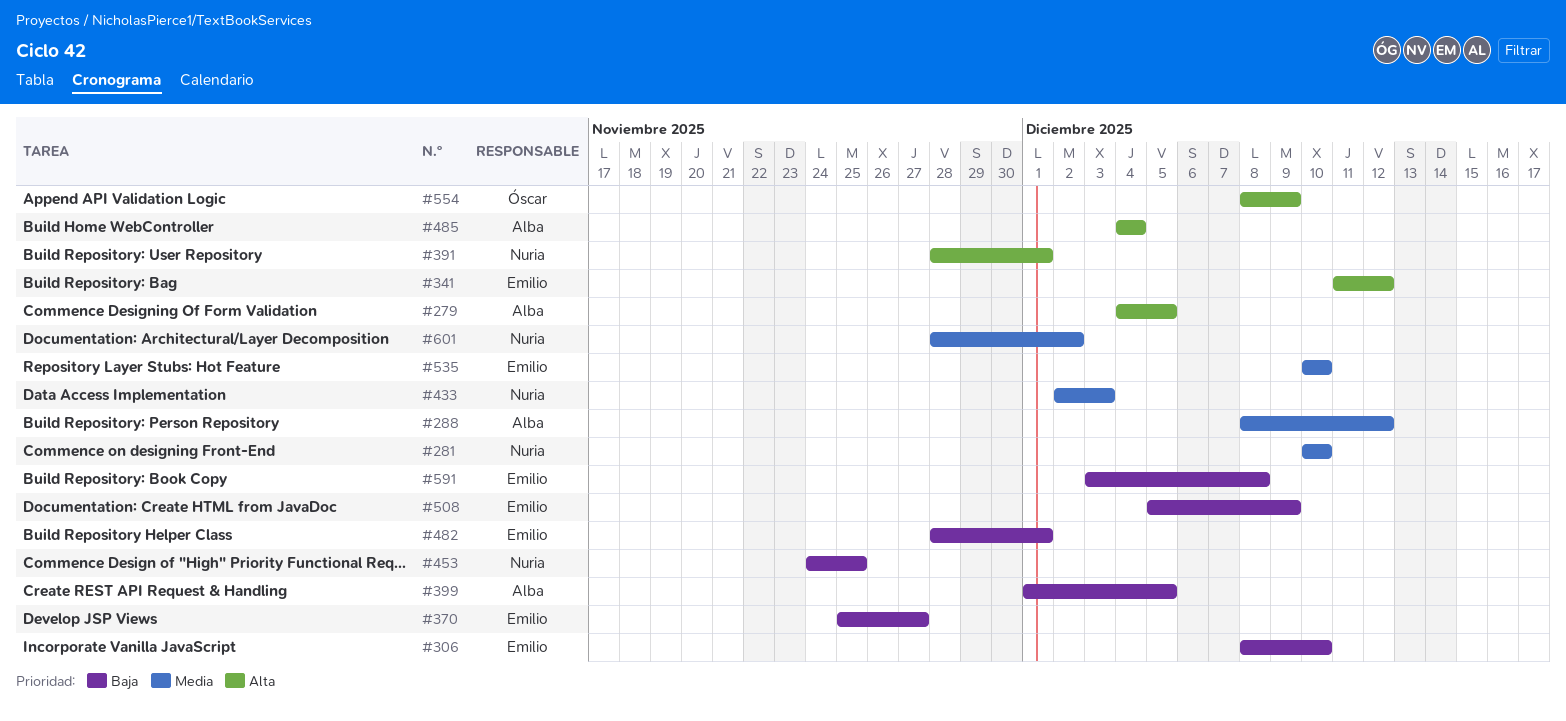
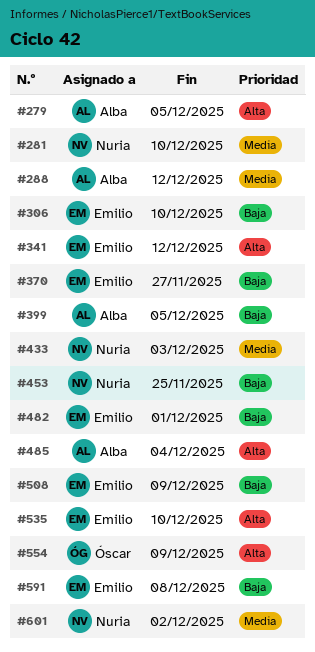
#391: present -> none
#535, priority: Media -> Alta

